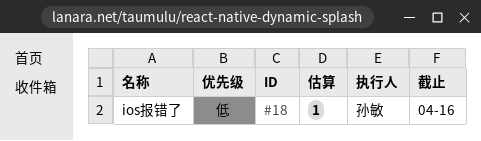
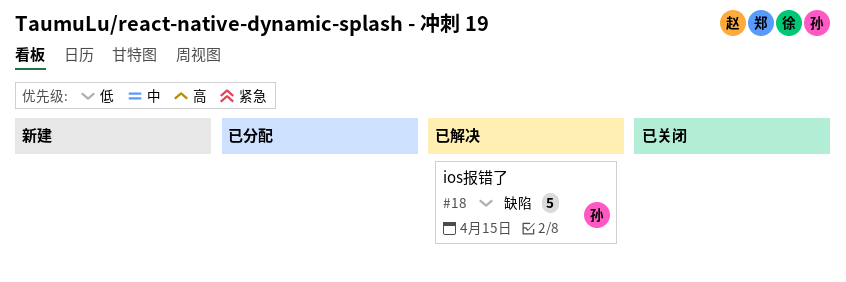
#18, estimate: 1 -> 5
#18, due: Apr 16 -> Apr 15

